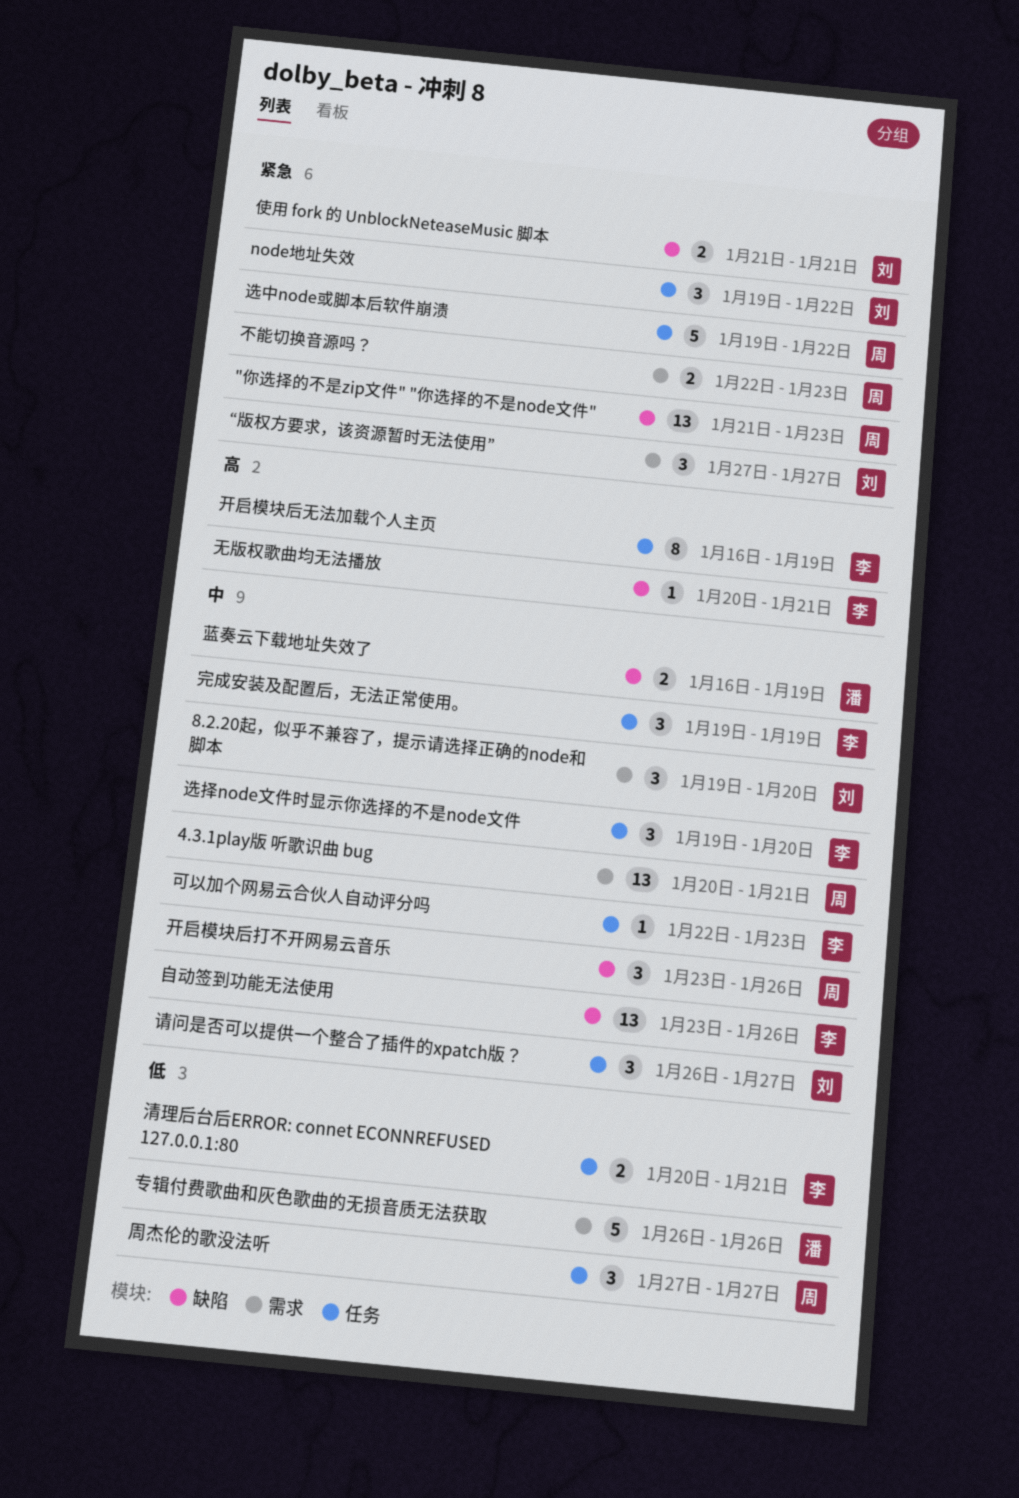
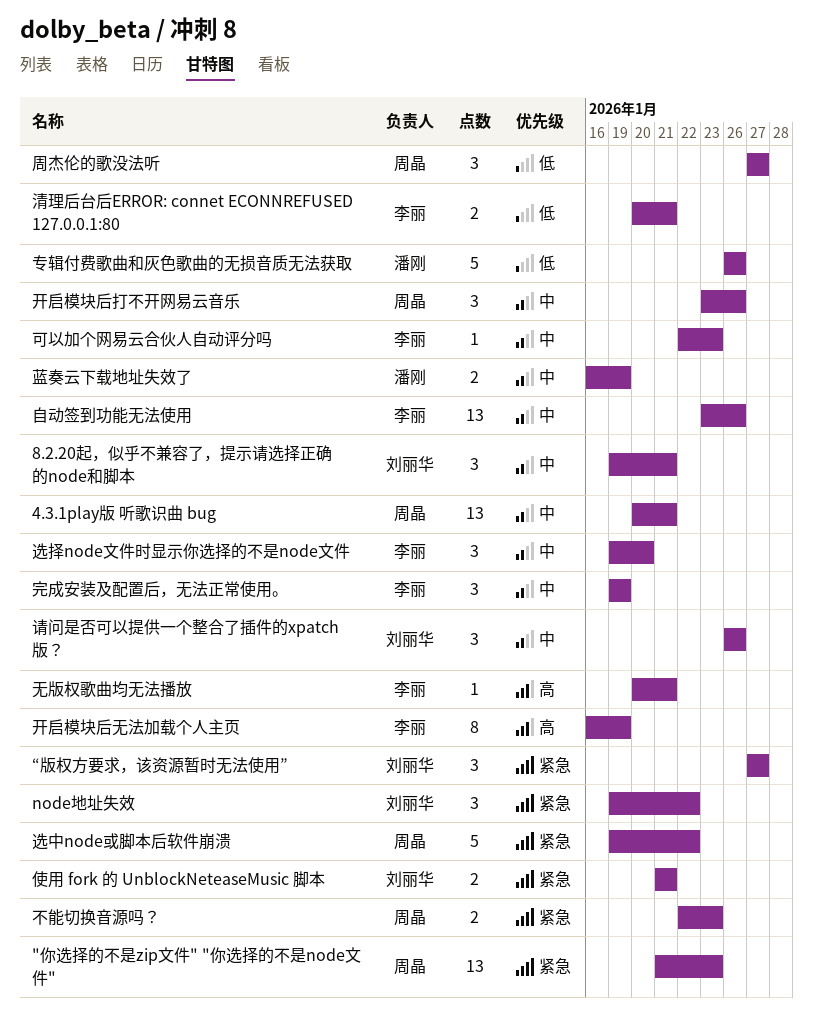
8.2.20起，似乎不兼容了，提示请选择正确的node和脚本, due: Jan 20 -> Jan 21
请问是否可以提供一个整合了插件的xpatch版？, due: Jan 27 -> Jan 26

